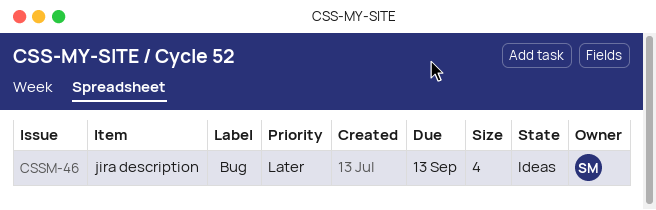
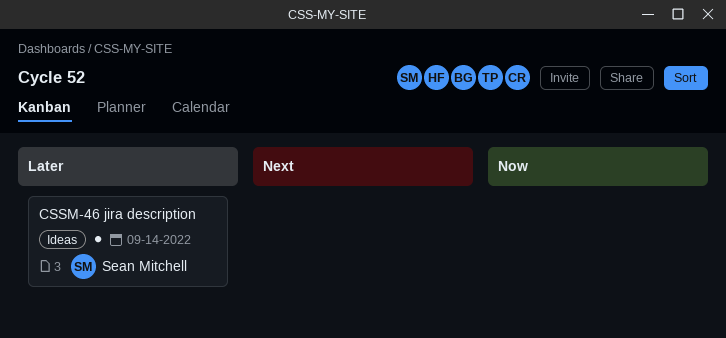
CSSM-46, estimate: 4 -> 1
CSSM-46, due: Sep 13 -> Sep 14

